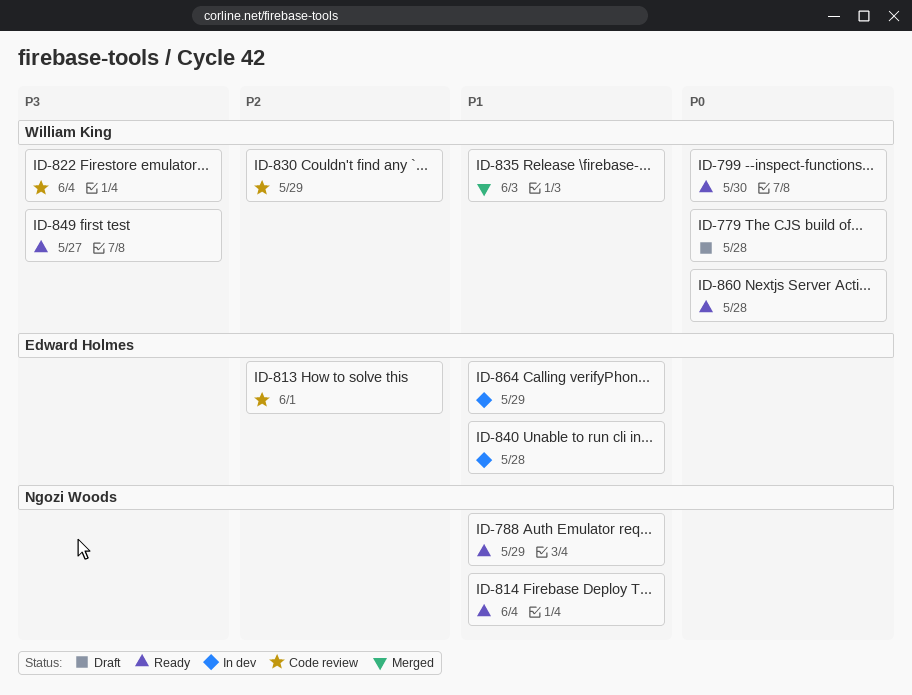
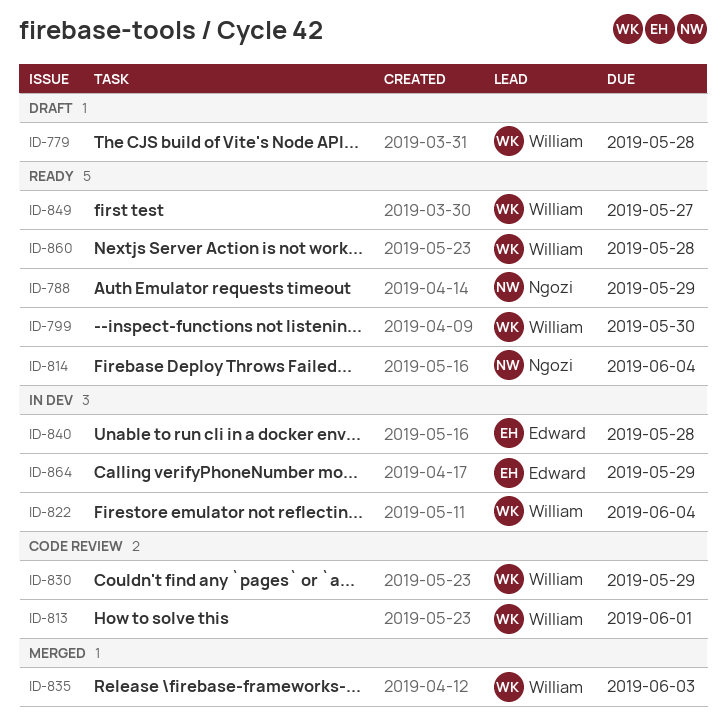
ID-813, owner: Edward Holmes -> William King
ID-822, status: Code review -> In dev

